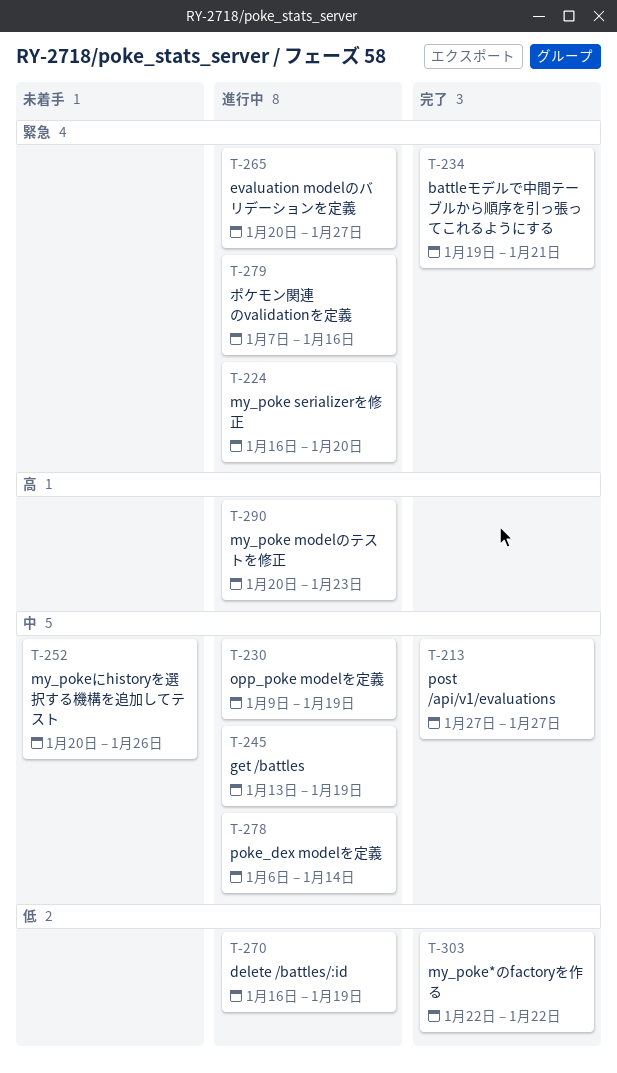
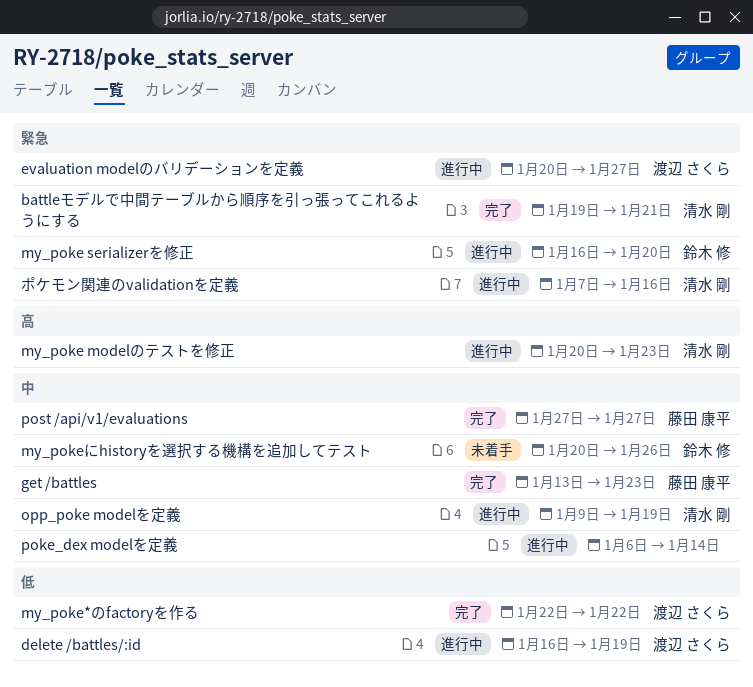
get /battles, status: 進行中 -> 完了
get /battles, due: Jan 19 -> Jan 23

